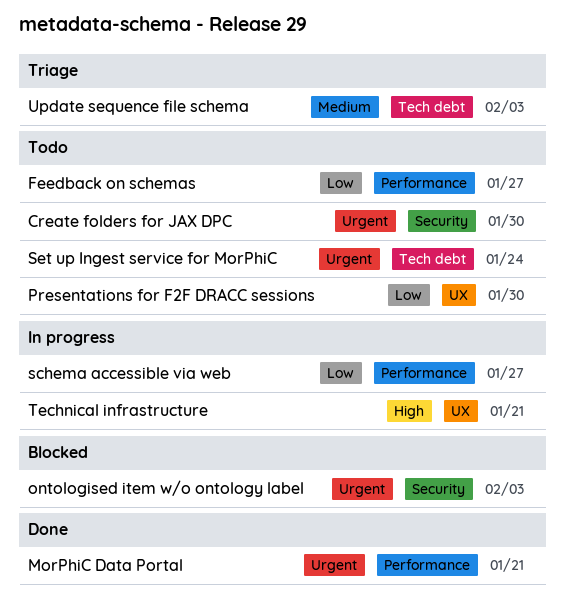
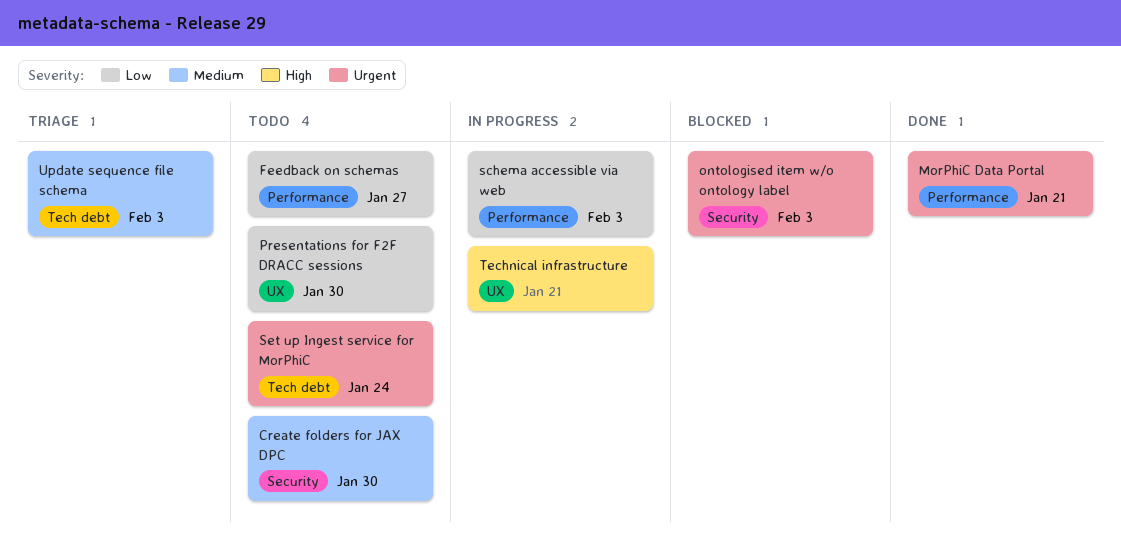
Create folders for JAX DPC, priority: Urgent -> Medium
schema accessible via web, due: Jan 27 -> Feb 3

